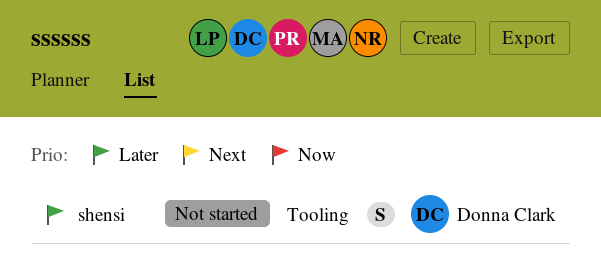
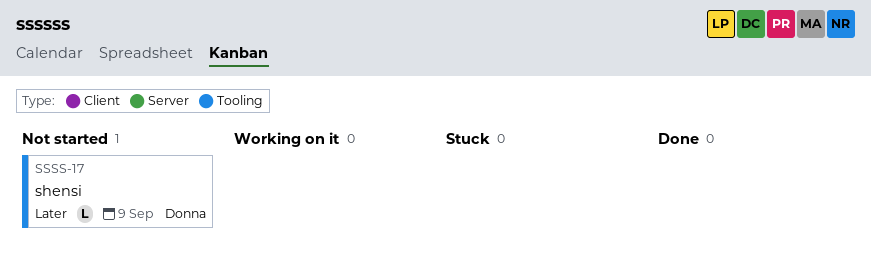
shensi, estimate: S -> L

